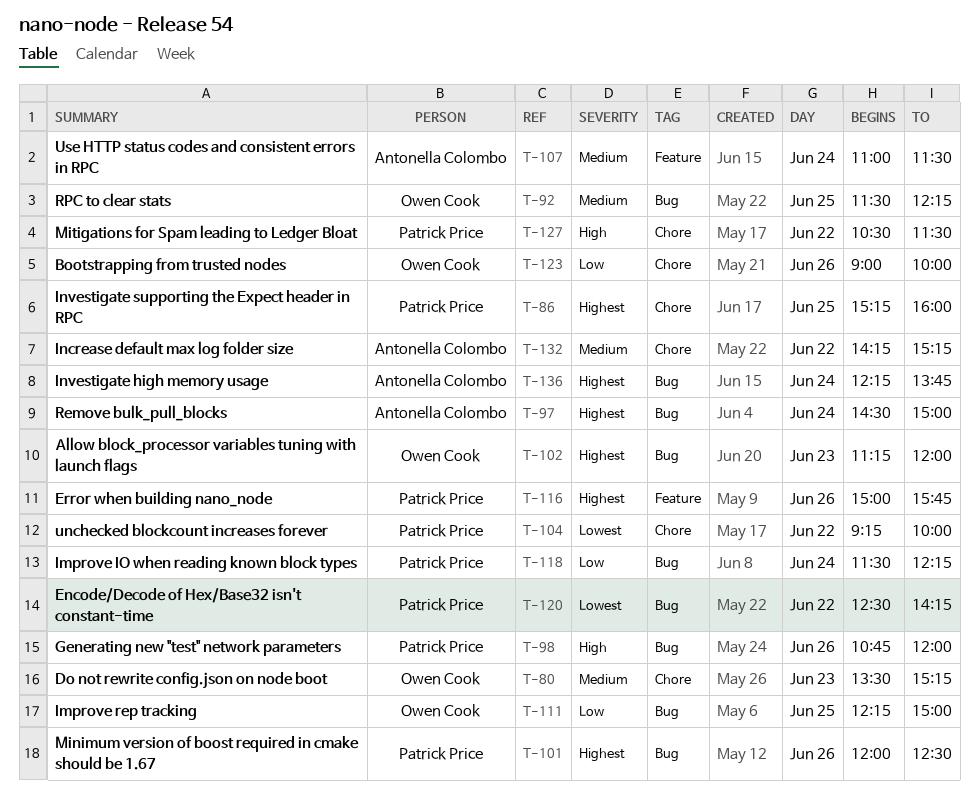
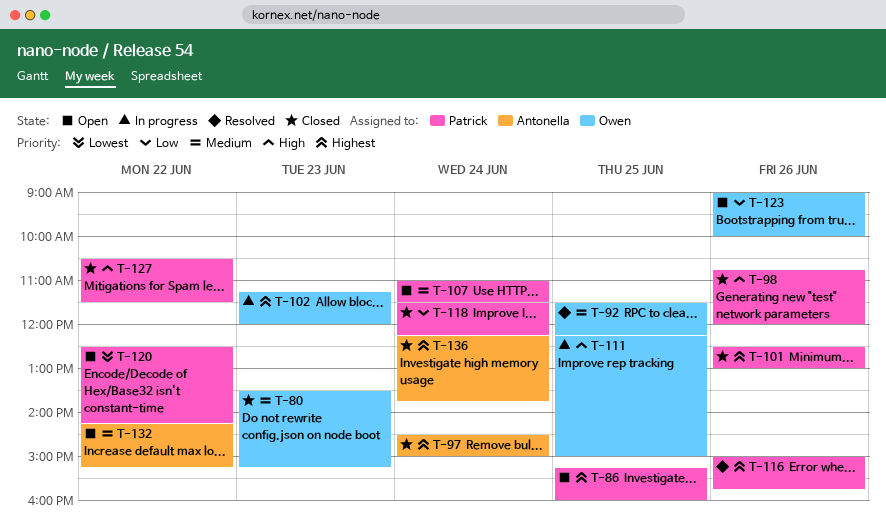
T-101, begins: 12:00 -> 12:30
T-101, ends: 12:30 -> 13:00
T-104: present -> none
T-107, owner: Antonella Colombo -> Patrick Price
T-111, priority: Low -> High

